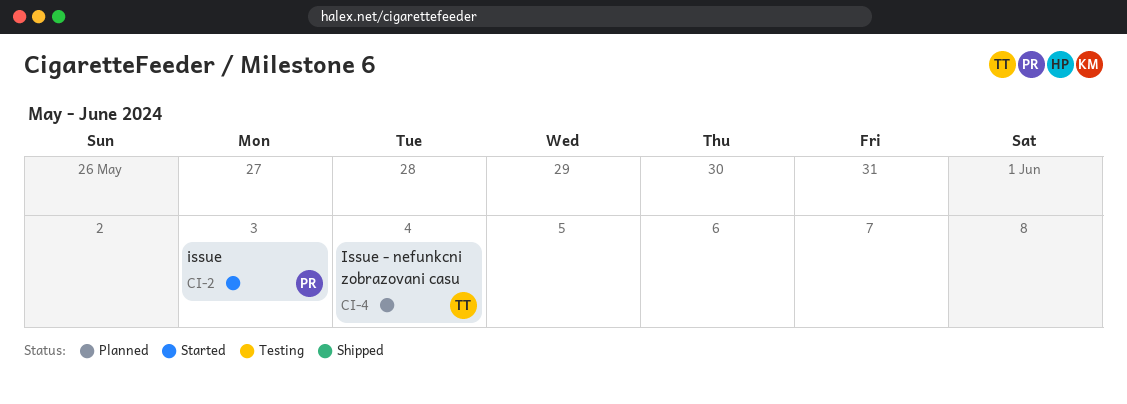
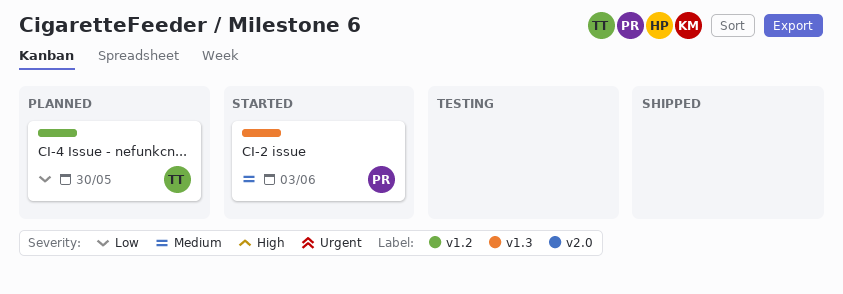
CI-4, due: Jun 4 -> May 30

